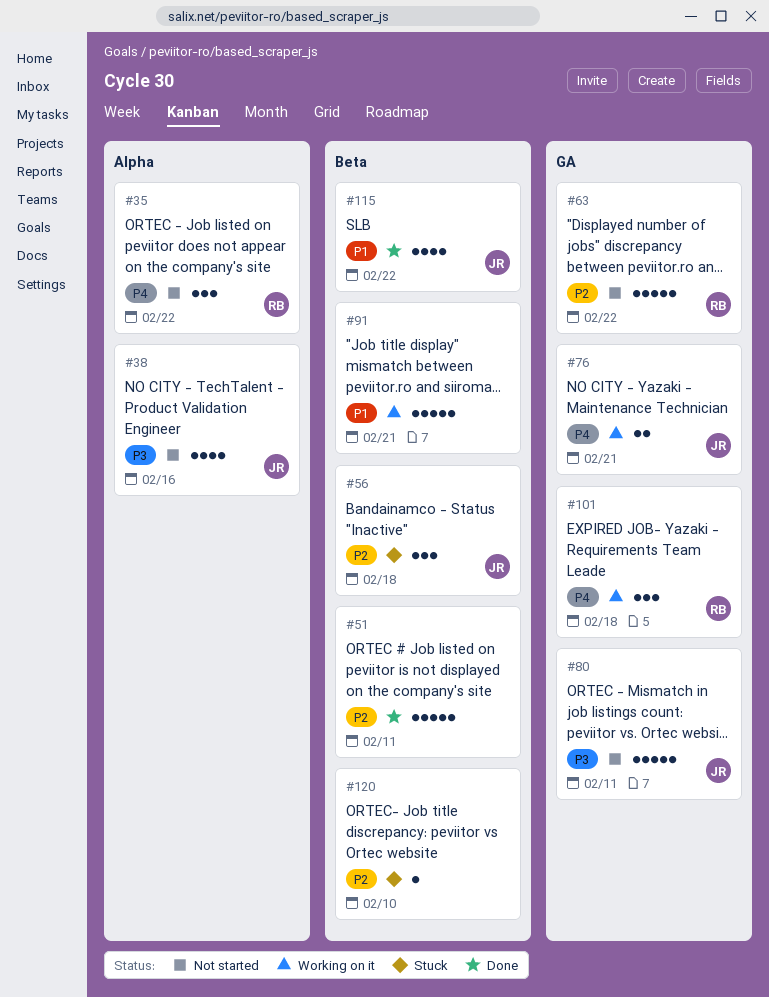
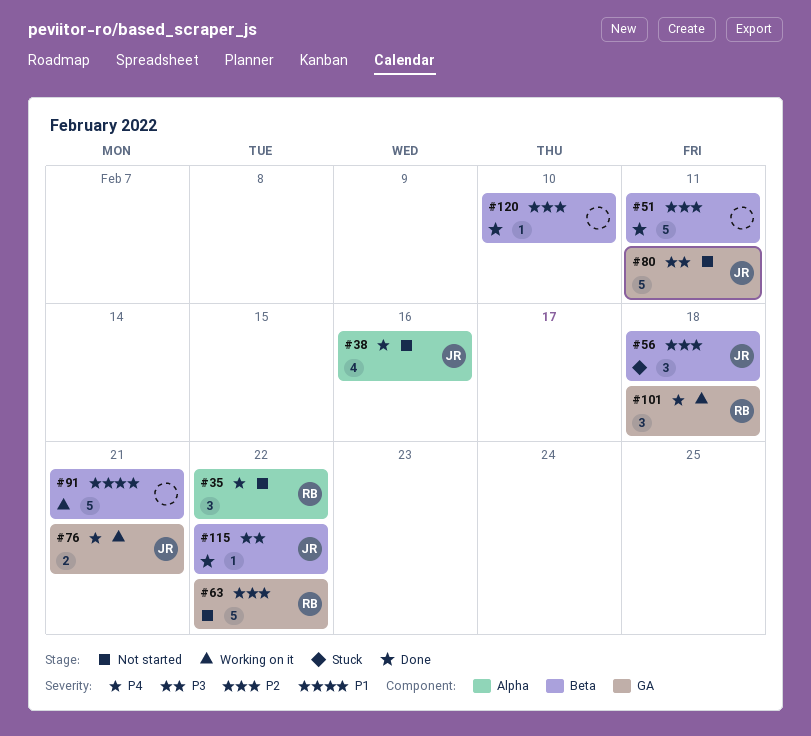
#38, priority: P3 -> P4
#115, priority: P1 -> P3
#115, estimate: 4 -> 1
#120, status: Stuck -> Done

